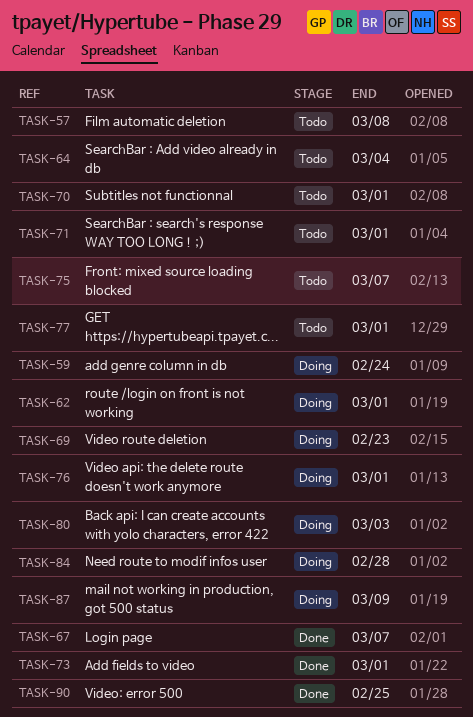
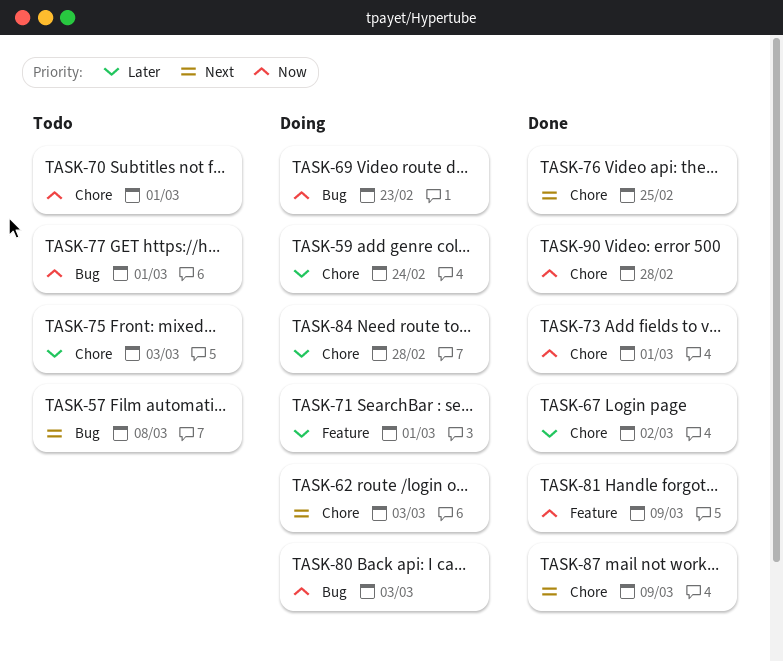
TASK-62, due: Mar 1 -> Mar 3
TASK-64: present -> none
TASK-67, due: Mar 7 -> Mar 2
TASK-71, status: Todo -> Doing
TASK-75, due: Mar 7 -> Mar 3
TASK-76, status: Doing -> Done
TASK-76, due: Mar 1 -> Feb 25
TASK-81: none -> present
TASK-87, status: Doing -> Done
TASK-90, due: Feb 25 -> Feb 28

